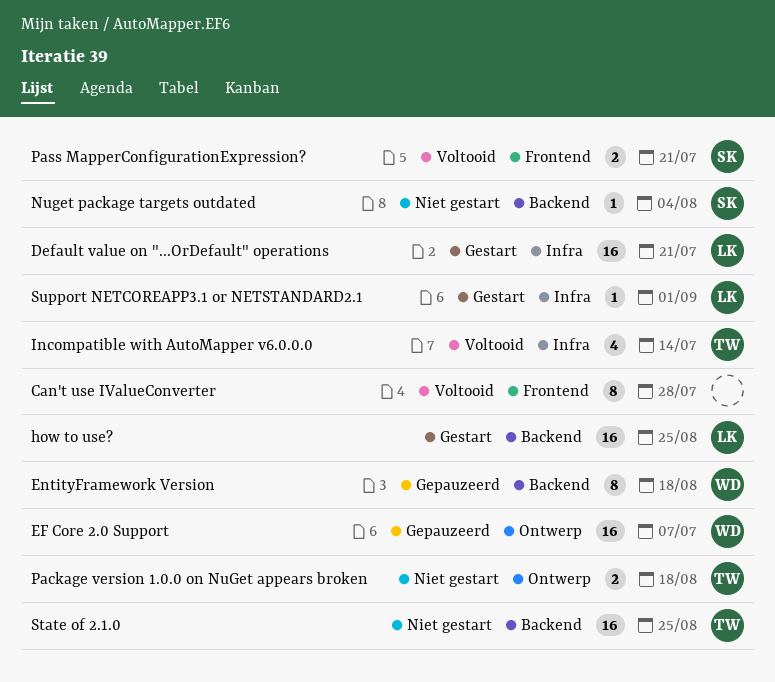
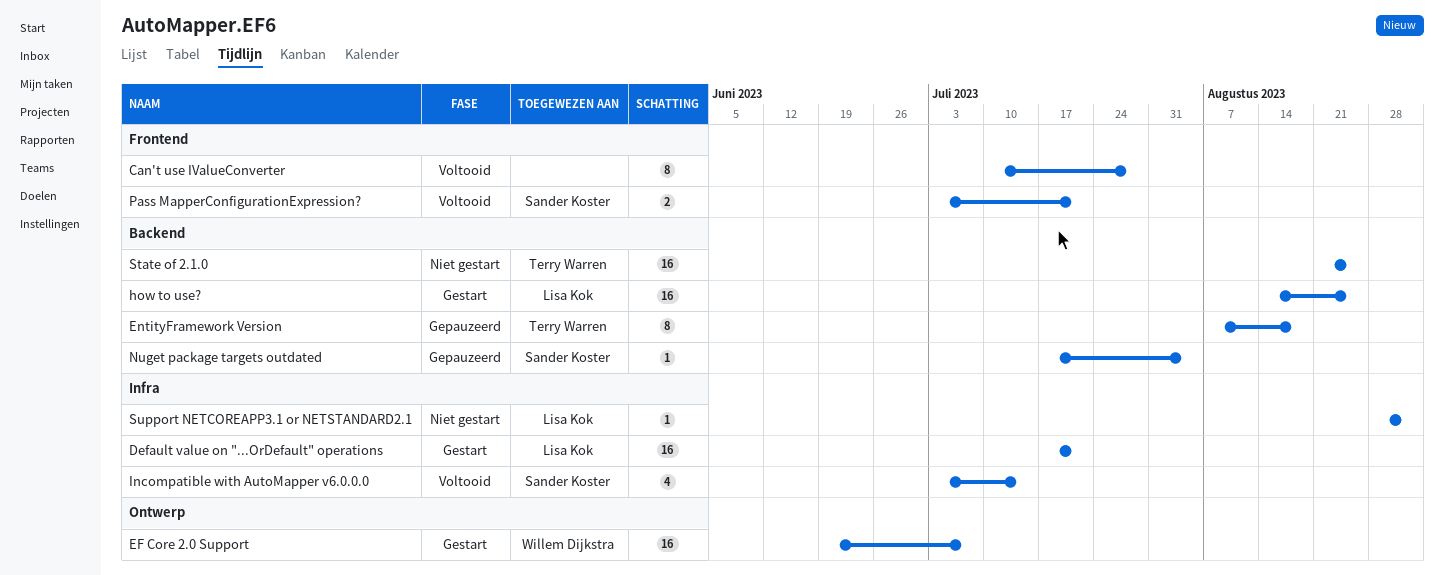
EF Core 2.0 Support, status: Gepauzeerd -> Gestart
EntityFramework Version, owner: Willem Dijkstra -> Terry Warren
Incompatible with AutoMapper v6.0.0.0, owner: Terry Warren -> Sander Koster
Nuget package targets outdated, status: Niet gestart -> Gepauzeerd
Package version 1.0.0 on NuGet appears broken: present -> none
Support NETCOREAPP3.1 or NETSTANDARD2.1, status: Gestart -> Niet gestart

